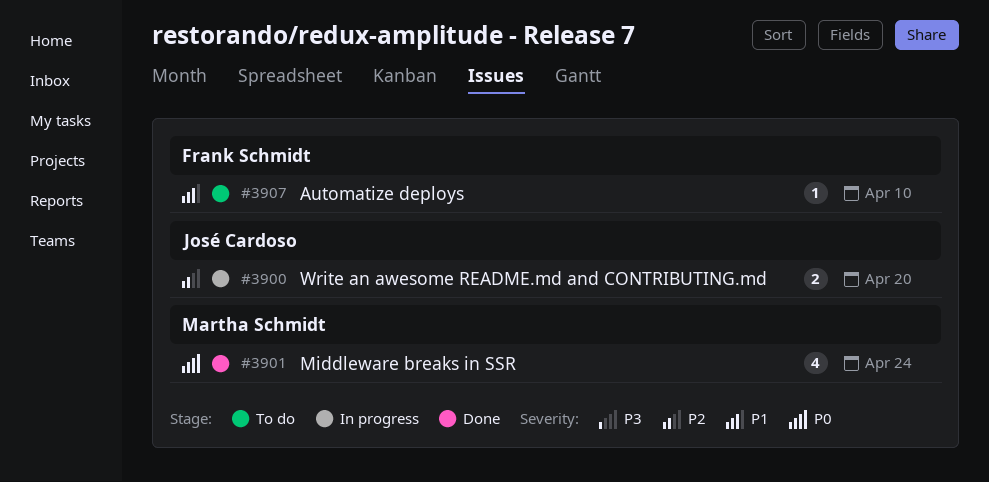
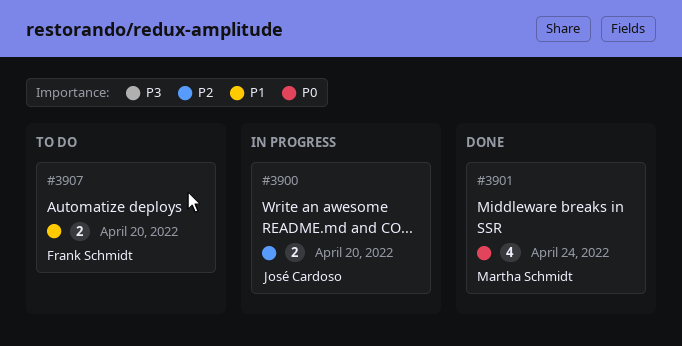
#3907, estimate: 1 -> 2
#3907, due: Apr 10 -> Apr 20

